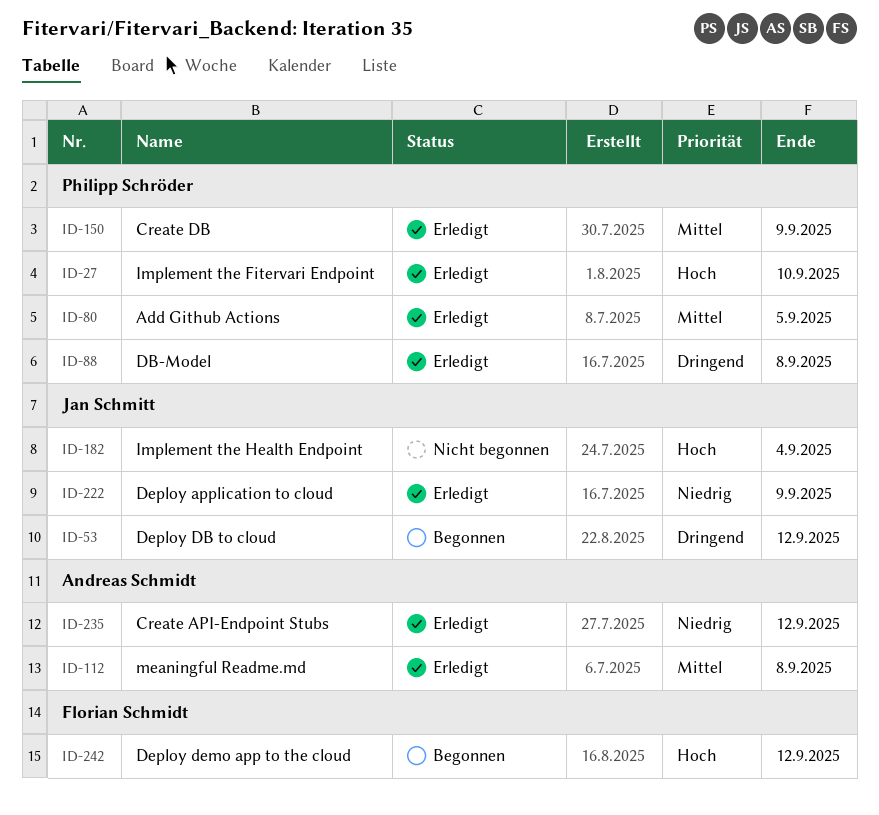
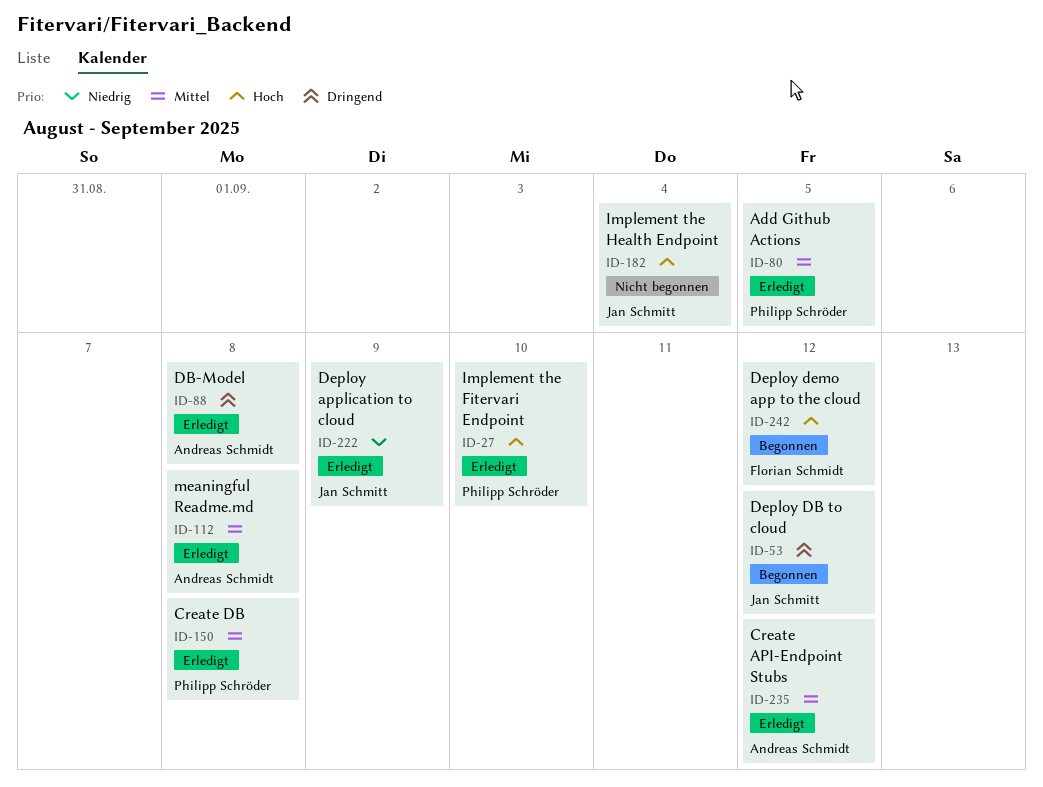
ID-88, owner: Philipp Schröder -> Andreas Schmidt
ID-150, due: Sep 9 -> Sep 8
ID-235, priority: Niedrig -> Mittel

